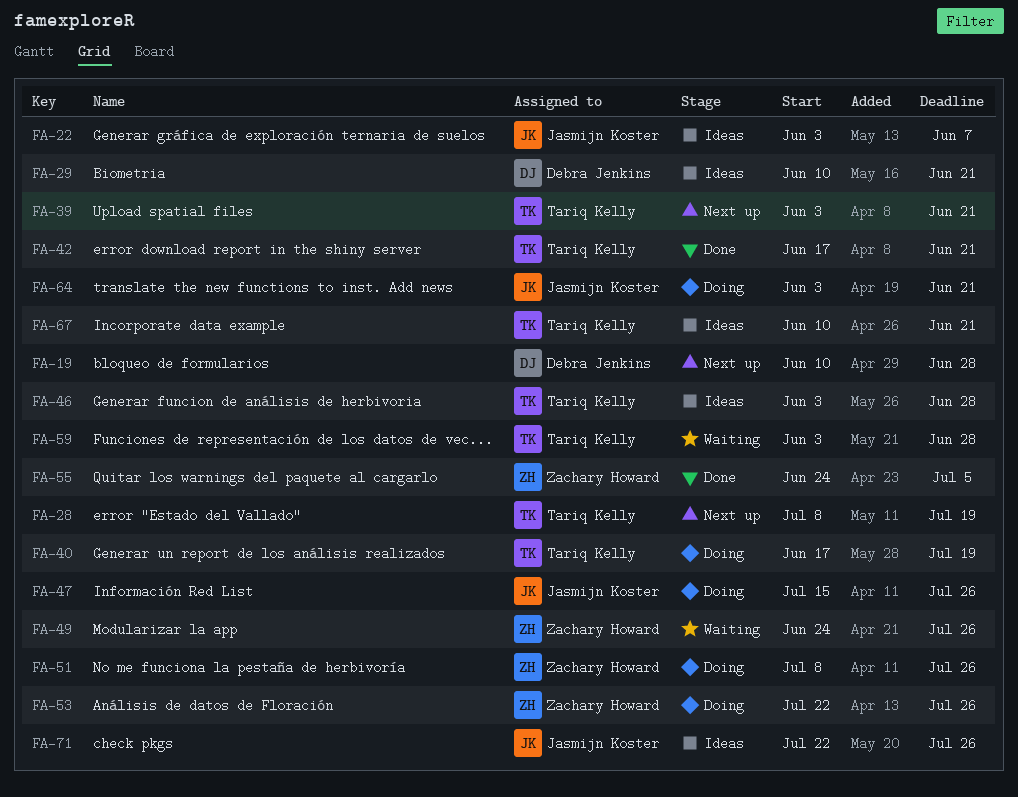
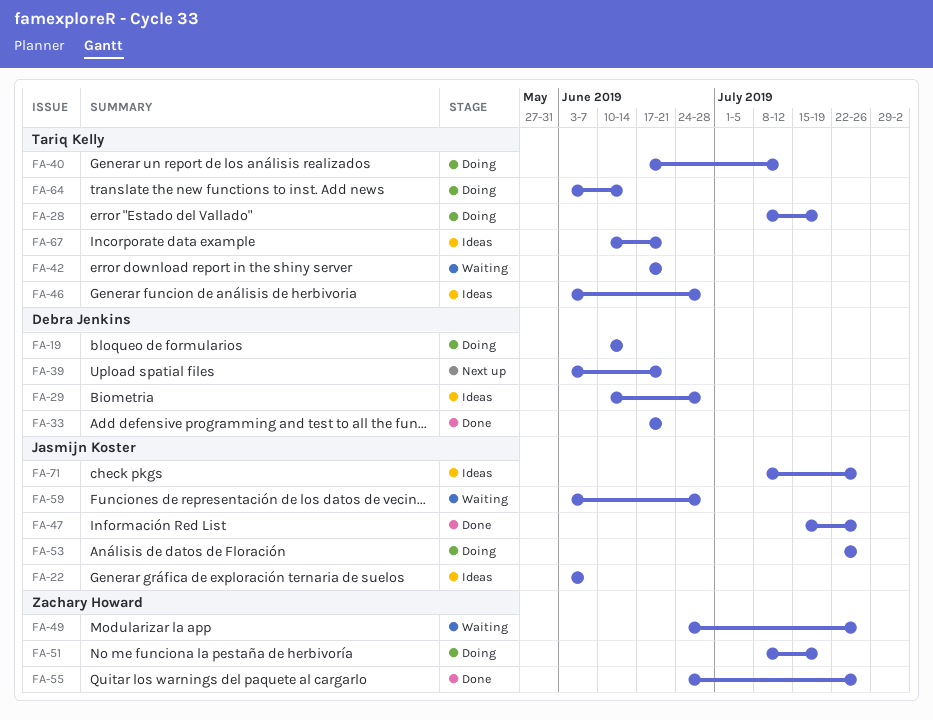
FA-19, status: Next up -> Doing
FA-19, due: Jun 28 -> Jun 14
FA-28, status: Next up -> Doing
FA-29, due: Jun 21 -> Jun 28
FA-33: none -> present
FA-39, owner: Tariq Kelly -> Debra Jenkins
FA-40, due: Jul 19 -> Jul 12
FA-42, status: Done -> Waiting
FA-47, status: Doing -> Done
FA-51, due: Jul 26 -> Jul 19
FA-53, owner: Zachary Howard -> Jasmijn Koster
FA-55, due: Jul 5 -> Jul 26
FA-59, owner: Tariq Kelly -> Jasmijn Koster
FA-64, owner: Jasmijn Koster -> Tariq Kelly
FA-64, due: Jun 21 -> Jun 14
FA-71, start: Jul 22 -> Jul 8

